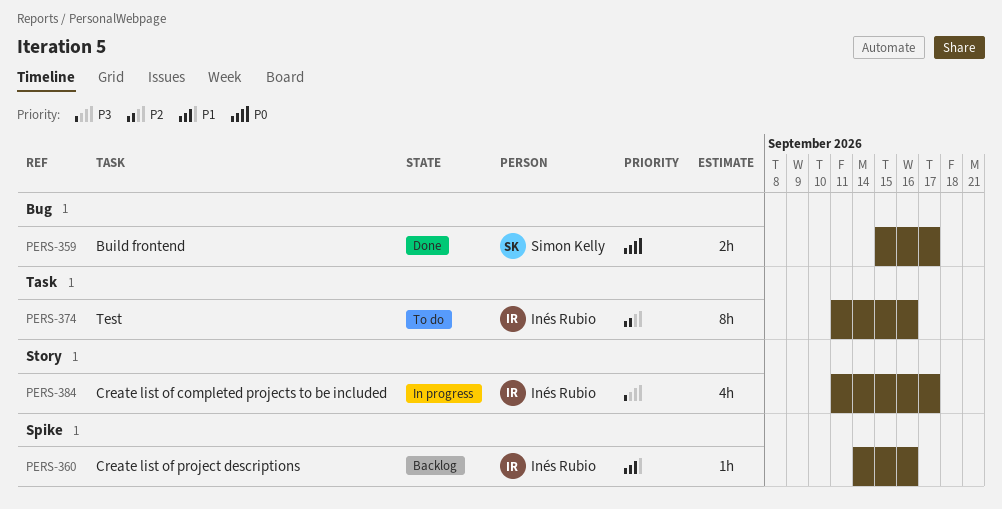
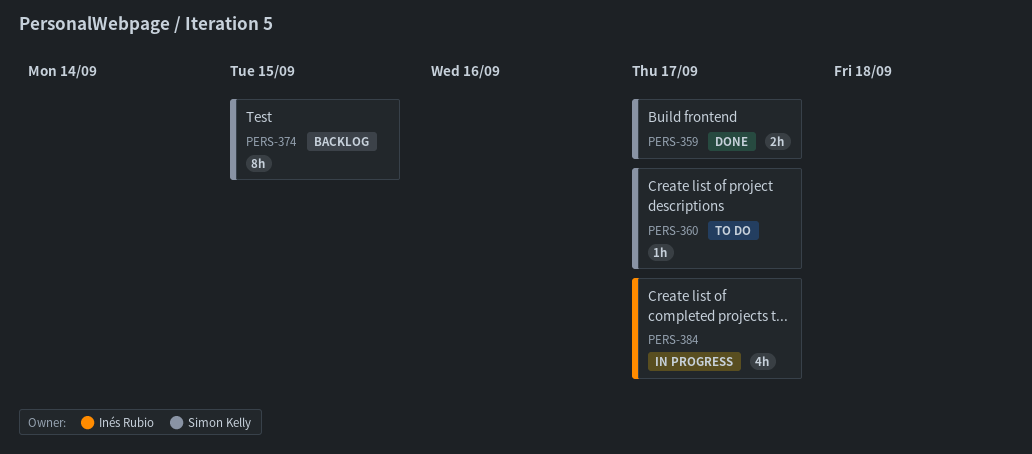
PERS-360, status: Backlog -> To do
PERS-360, owner: Inés Rubio -> Simon Kelly
PERS-360, due: Sep 16 -> Sep 17
PERS-374, status: To do -> Backlog
PERS-374, owner: Inés Rubio -> Simon Kelly
PERS-374, due: Sep 16 -> Sep 15

